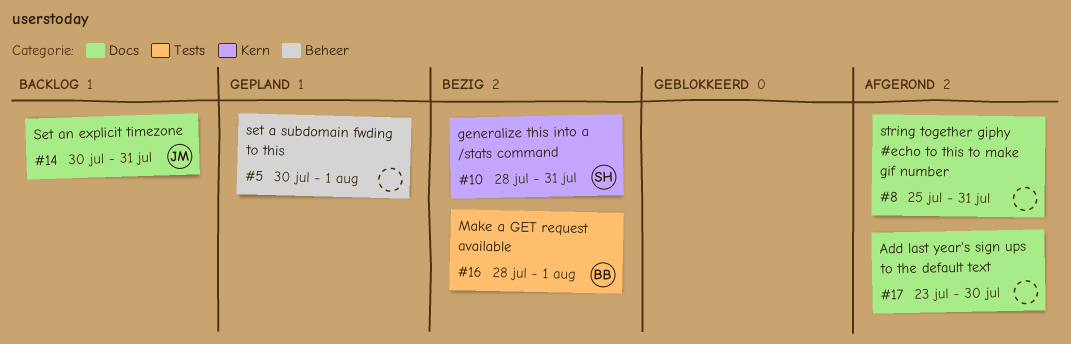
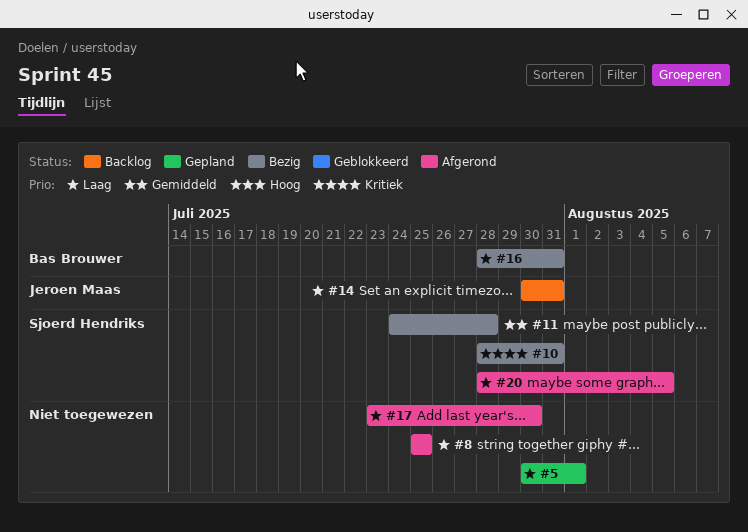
#8, due: Jul 31 -> Jul 25
#11: none -> present
#16, due: Aug 1 -> Jul 31
#20: none -> present

